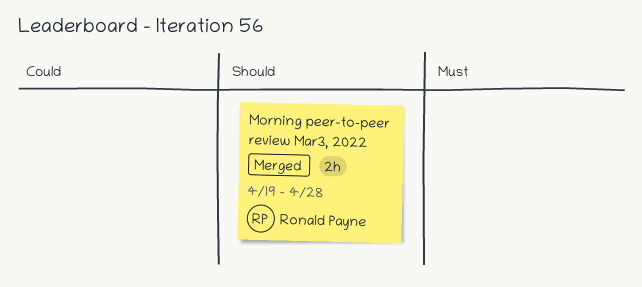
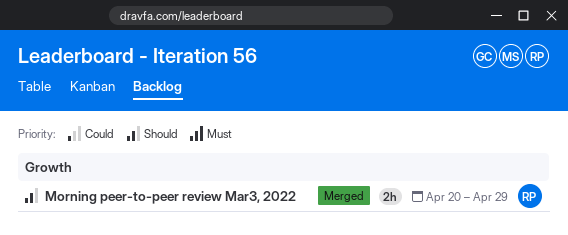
Morning peer-to-peer review Mar3, 2022, start: Apr 19 -> Apr 20
Morning peer-to-peer review Mar3, 2022, due: Apr 28 -> Apr 29

